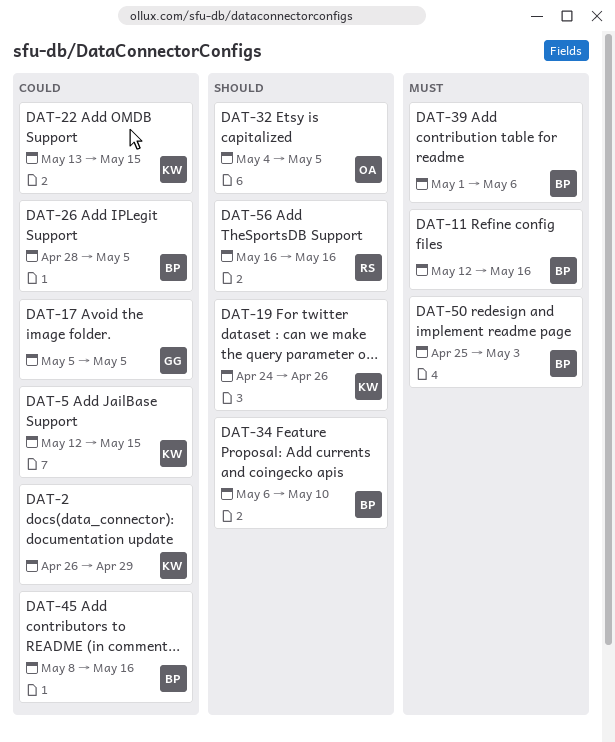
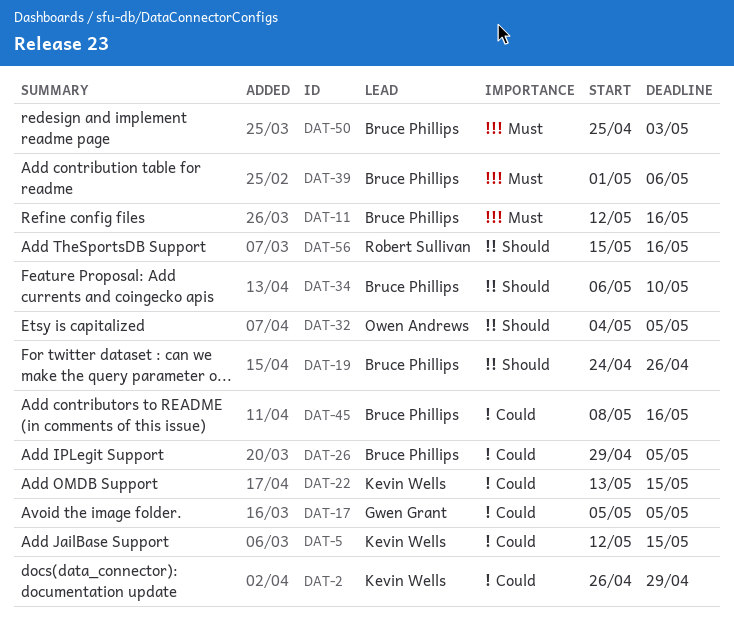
DAT-19, owner: Kevin Wells -> Bruce Phillips
DAT-26, start: Apr 28 -> Apr 29
DAT-56, start: May 16 -> May 15

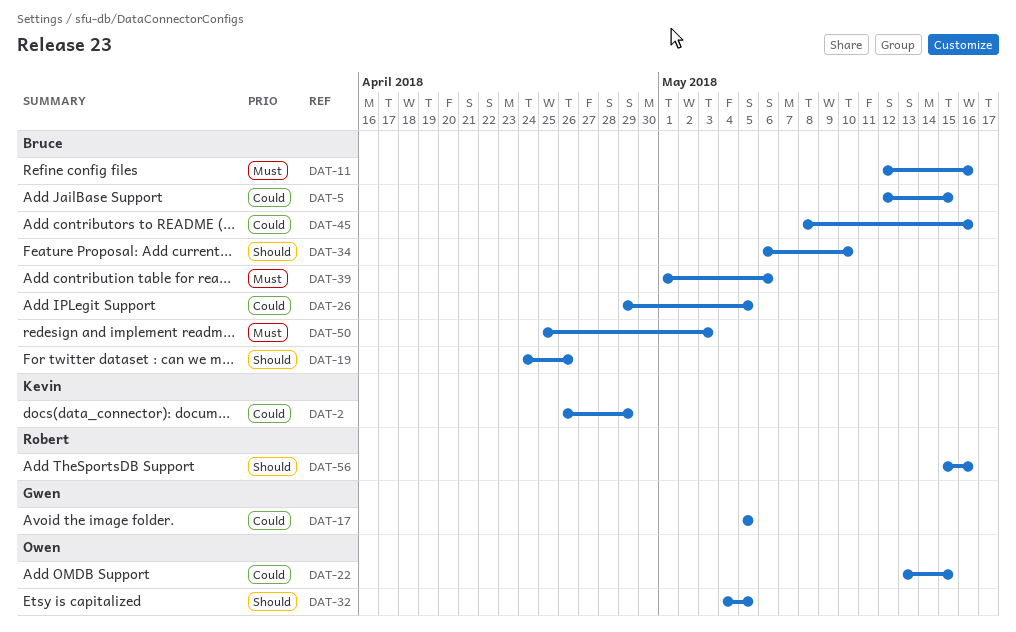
DAT-5, owner: Kevin Wells -> Bruce Phillips
DAT-22, owner: Kevin Wells -> Owen Andrews

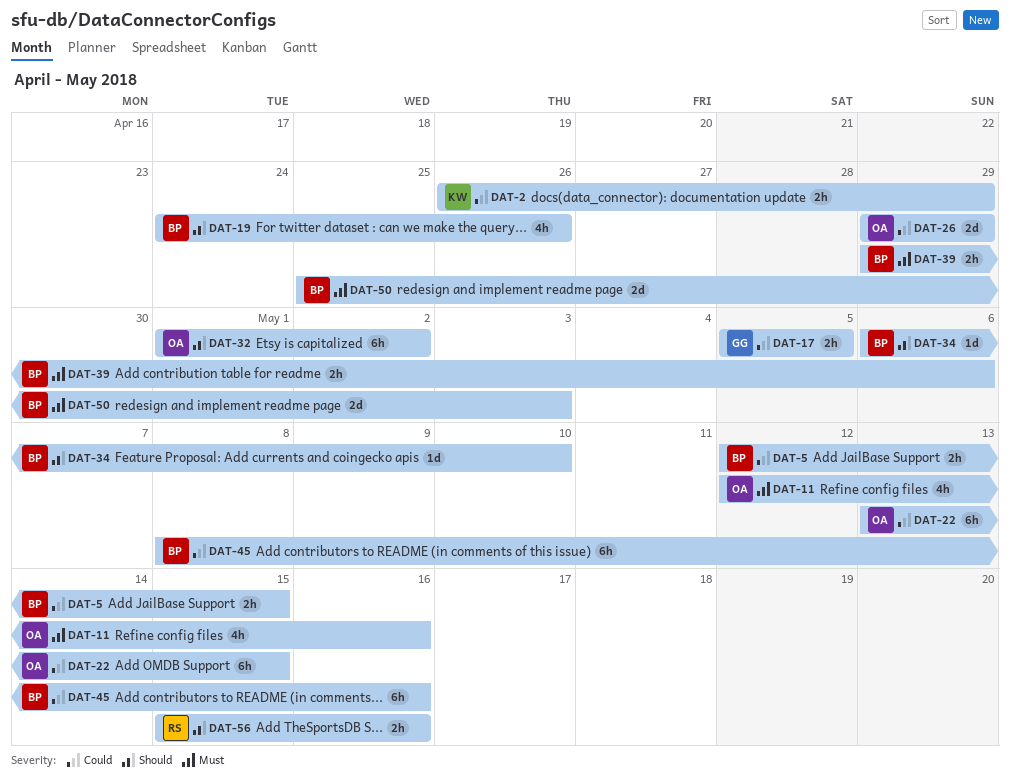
DAT-11, owner: Bruce -> Owen
DAT-26, owner: Bruce -> Owen
DAT-26, due: May 5 -> Apr 29
DAT-32, start: May 4 -> May 1
DAT-32, due: May 5 -> May 2
DAT-39, start: May 1 -> Apr 29

